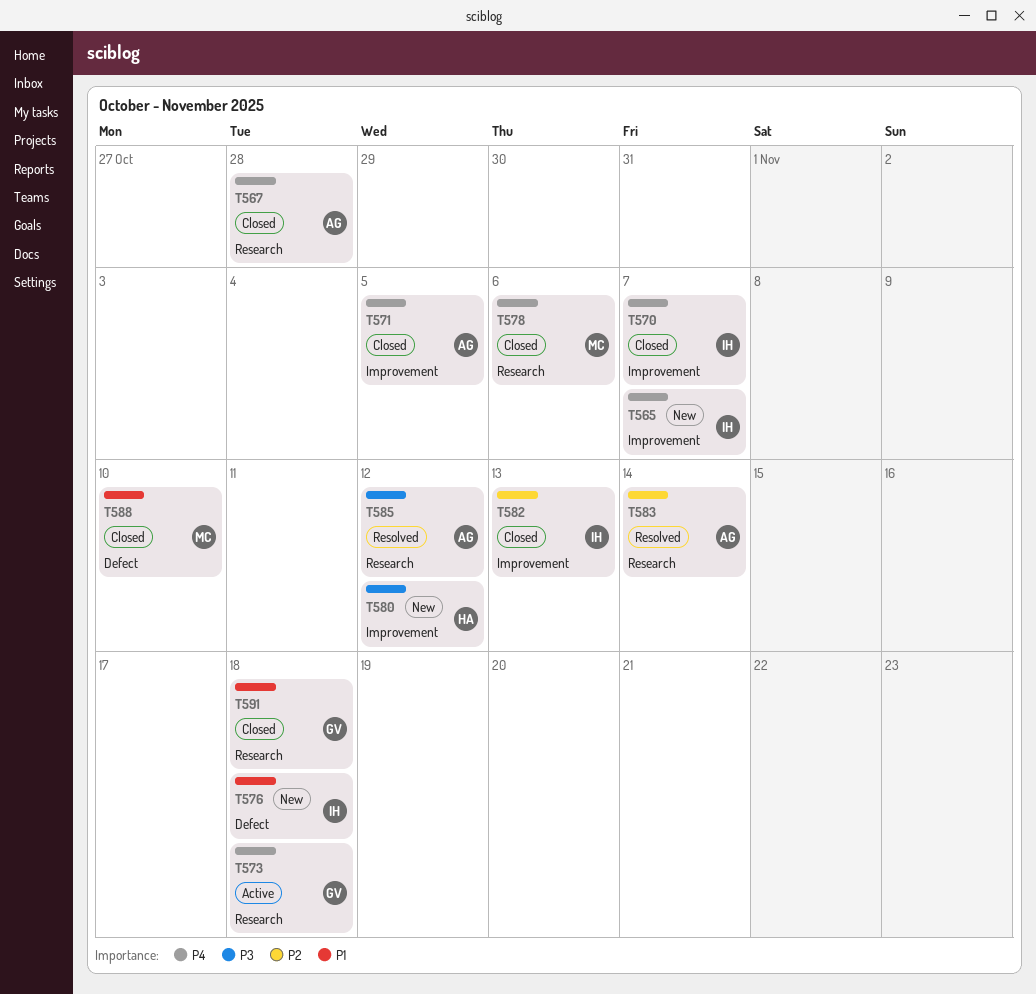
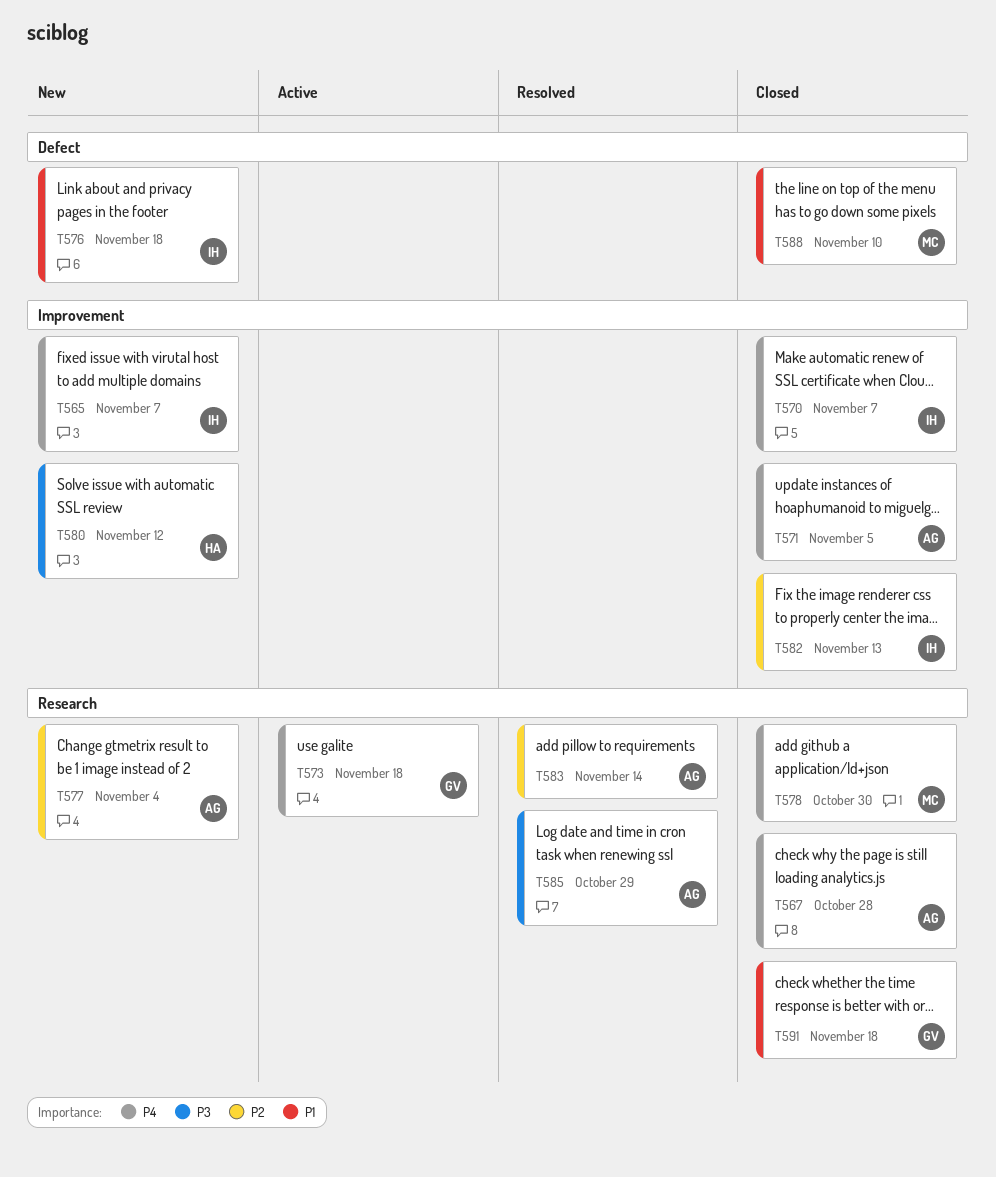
T577: none -> present
T578, due: Nov 6 -> Oct 30
T585, due: Nov 12 -> Oct 29

